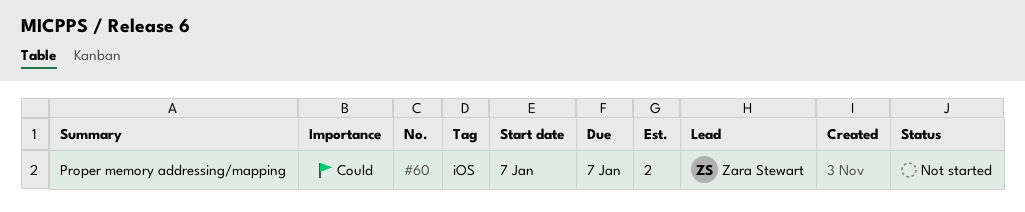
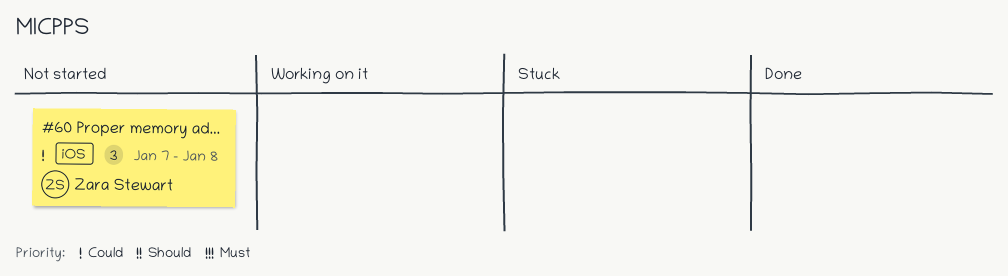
#60, estimate: 2 -> 3
#60, due: Jan 7 -> Jan 8

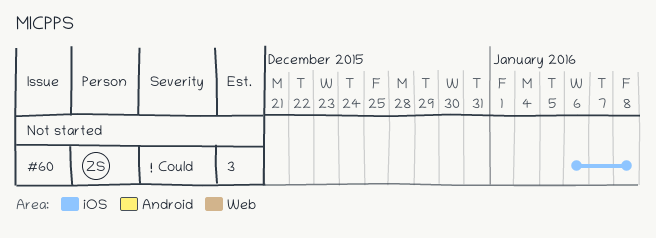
#60, start: Jan 7 -> Jan 6

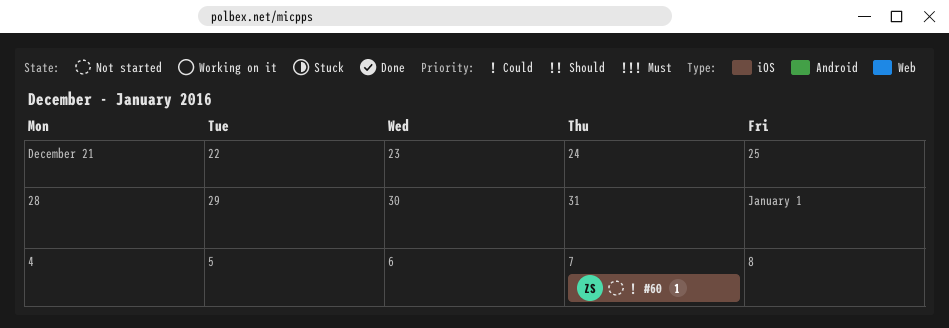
#60, estimate: 3 -> 1
#60, start: Jan 6 -> Jan 7
#60, due: Jan 8 -> Jan 7

